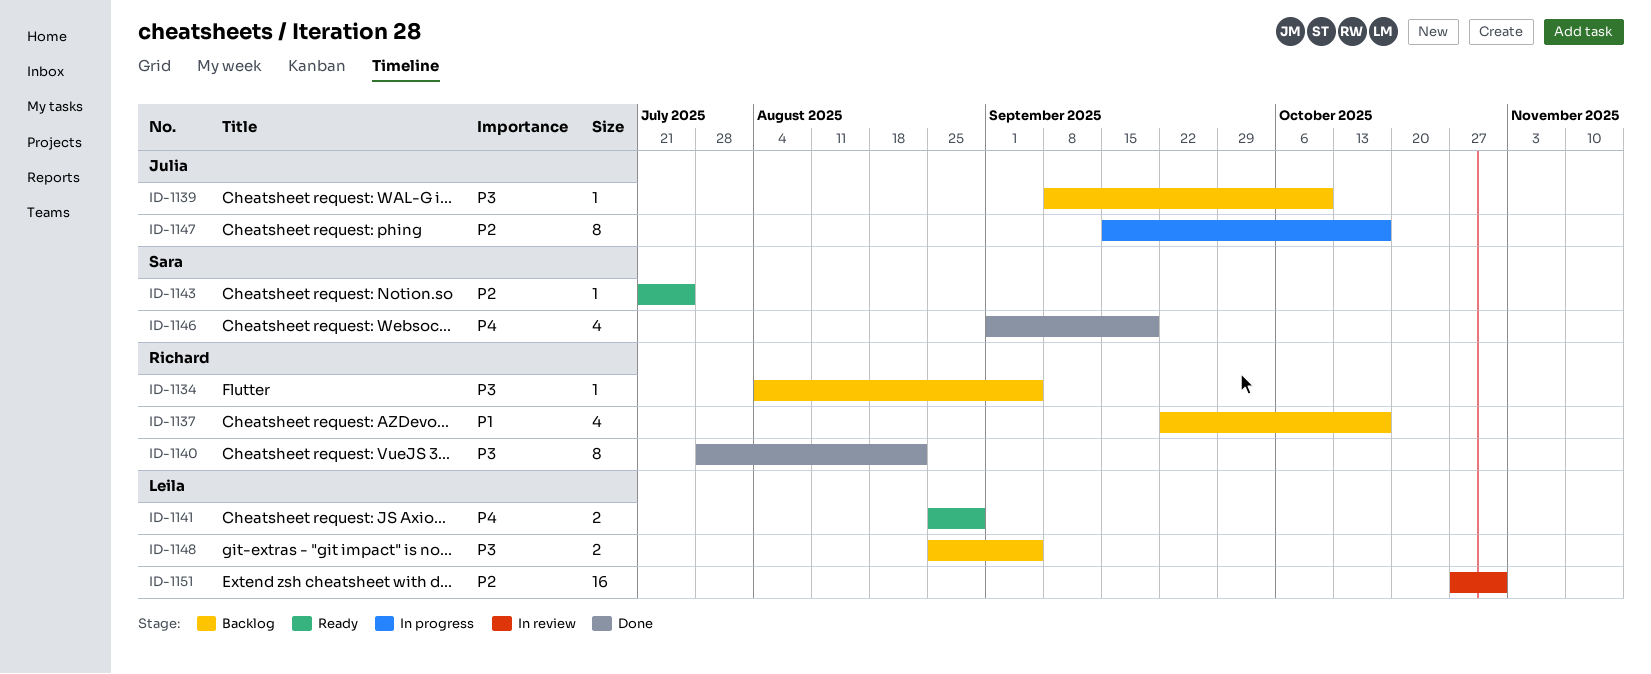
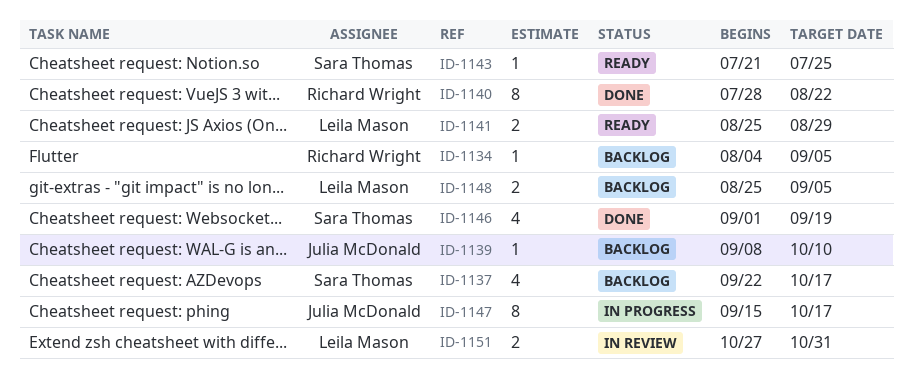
ID-1137, owner: Richard Wright -> Sara Thomas
ID-1151, estimate: 16 -> 2

